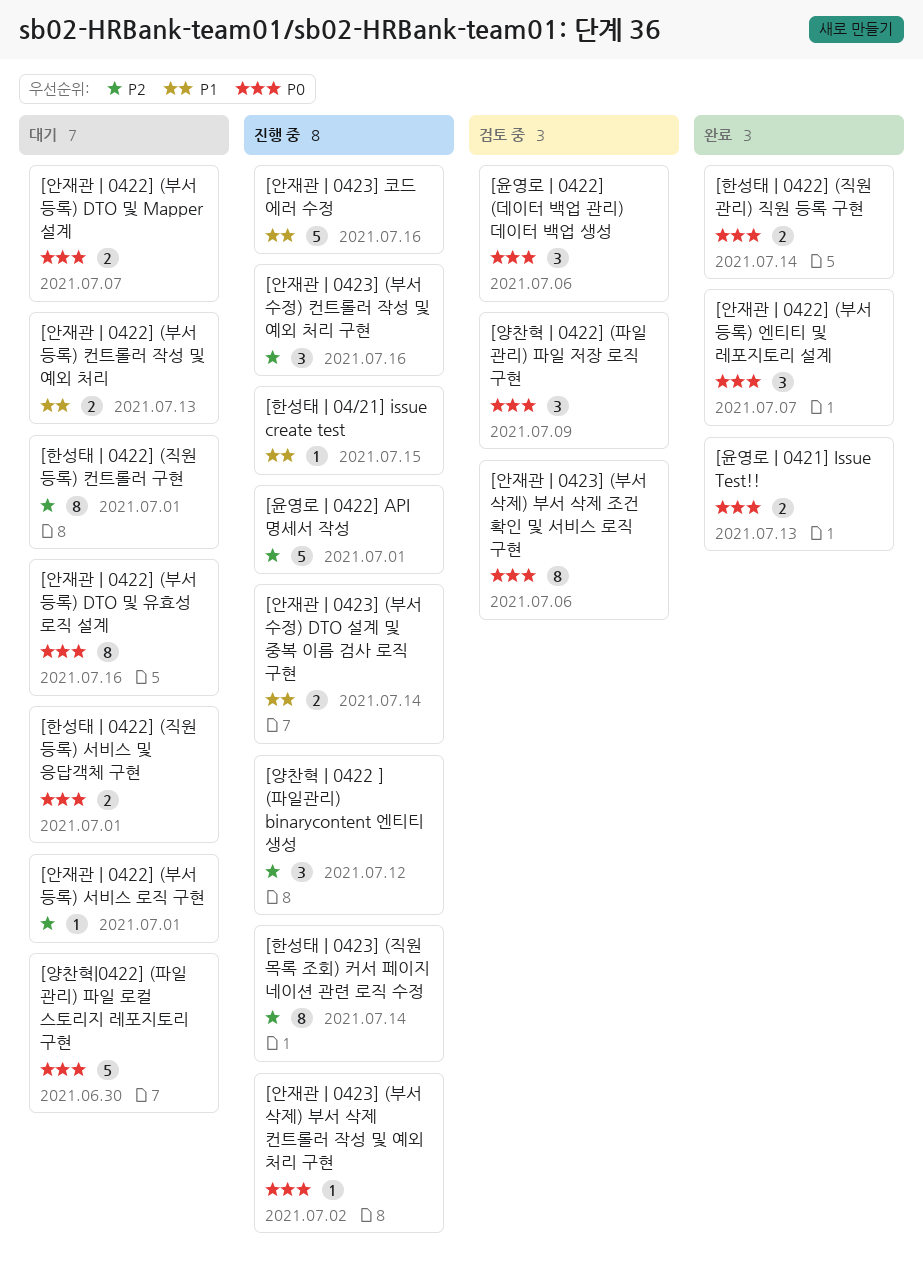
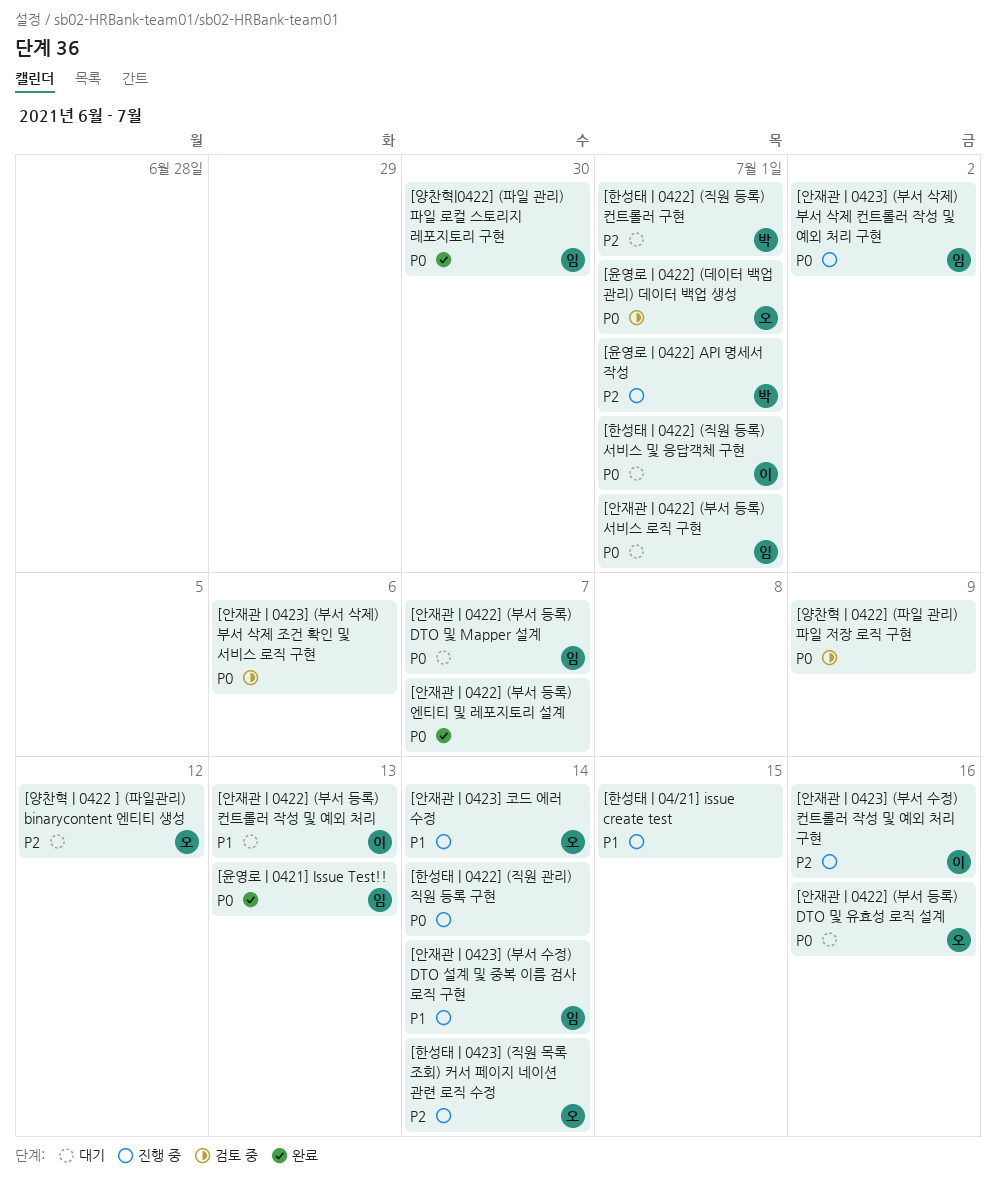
[안재관 | 0422] (부서 등록) 서비스 로직 구현, priority: P2 -> P0
[안재관 | 0423] 코드 에러 수정, due: Jul 16 -> Jul 14
[양찬혁 | 0422 ] (파일관리) binarycontent 엔티티 생성, status: 진행 중 -> 대기
[양찬혁|0422] (파일 관리) 파일 로컬 스토리지 레포지토리 구현, status: 대기 -> 완료
[윤영로 | 0422] (데이터 백업 관리) 데이터 백업 생성, due: Jul 6 -> Jul 1
[한성태 | 0422] (직원 관리) 직원 등록 구현, status: 완료 -> 진행 중

